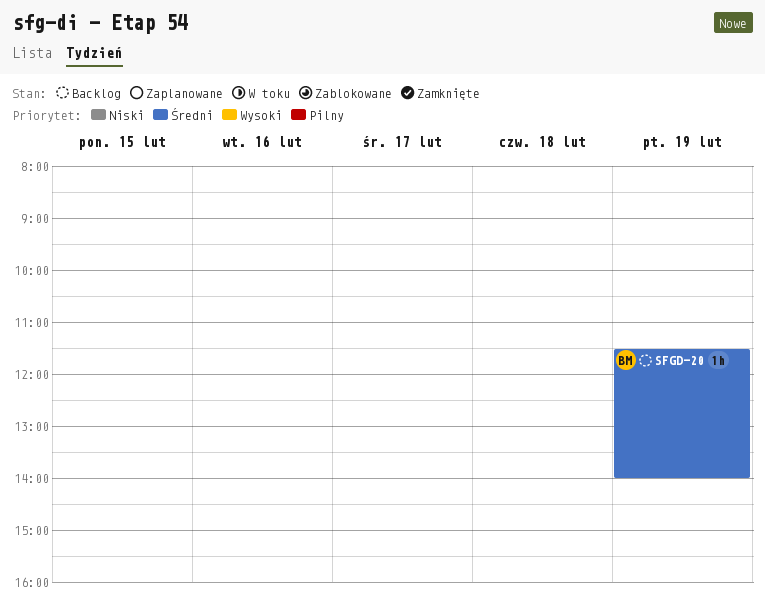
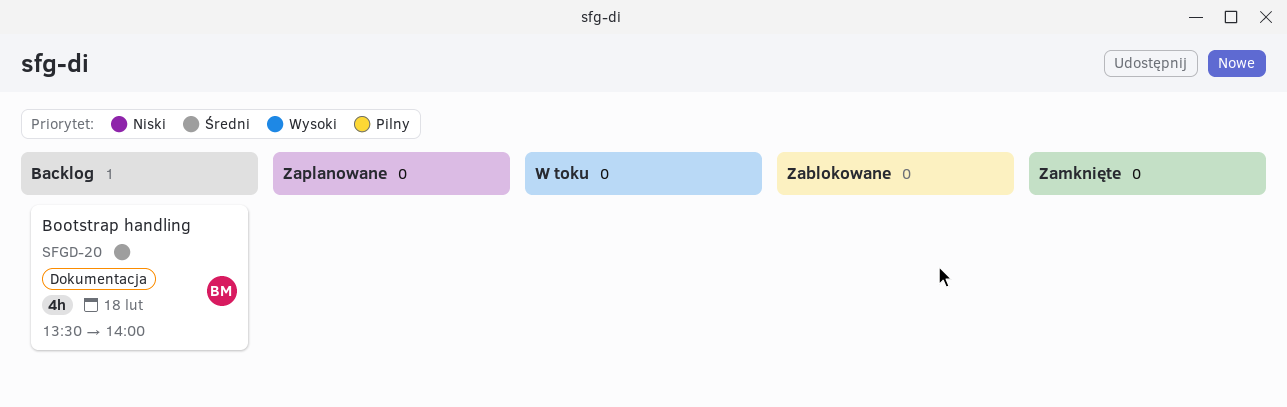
SFGD-20, estimate: 1h -> 4h
SFGD-20, day: Feb 19 -> Feb 18
SFGD-20, begins: 11:30 -> 13:30

